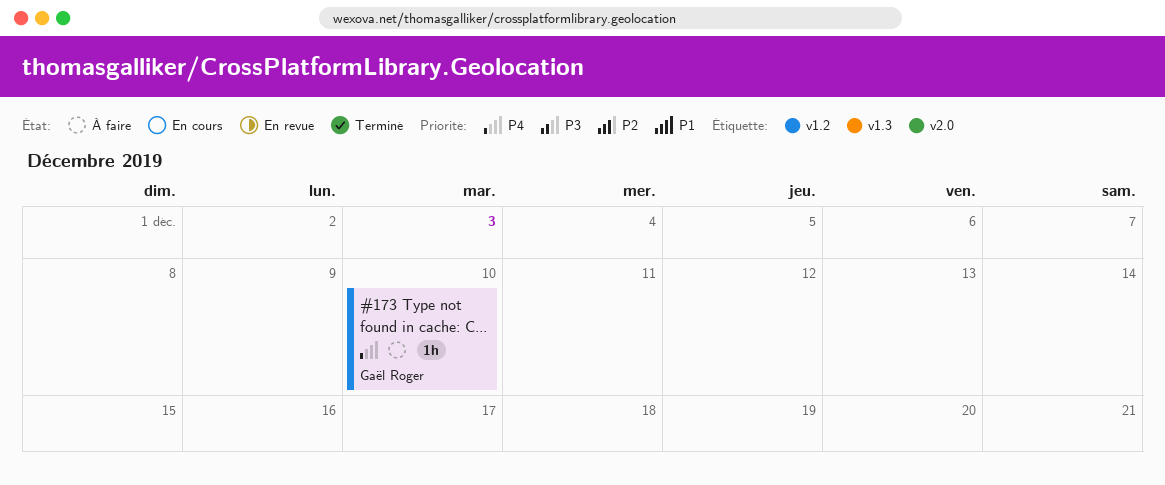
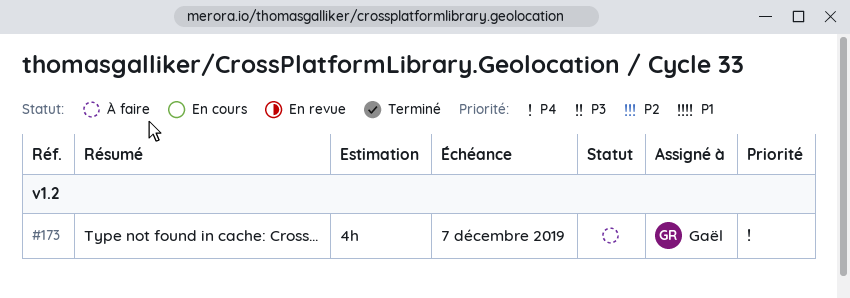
#173, estimate: 1h -> 4h
#173, due: Dec 10 -> Dec 7

